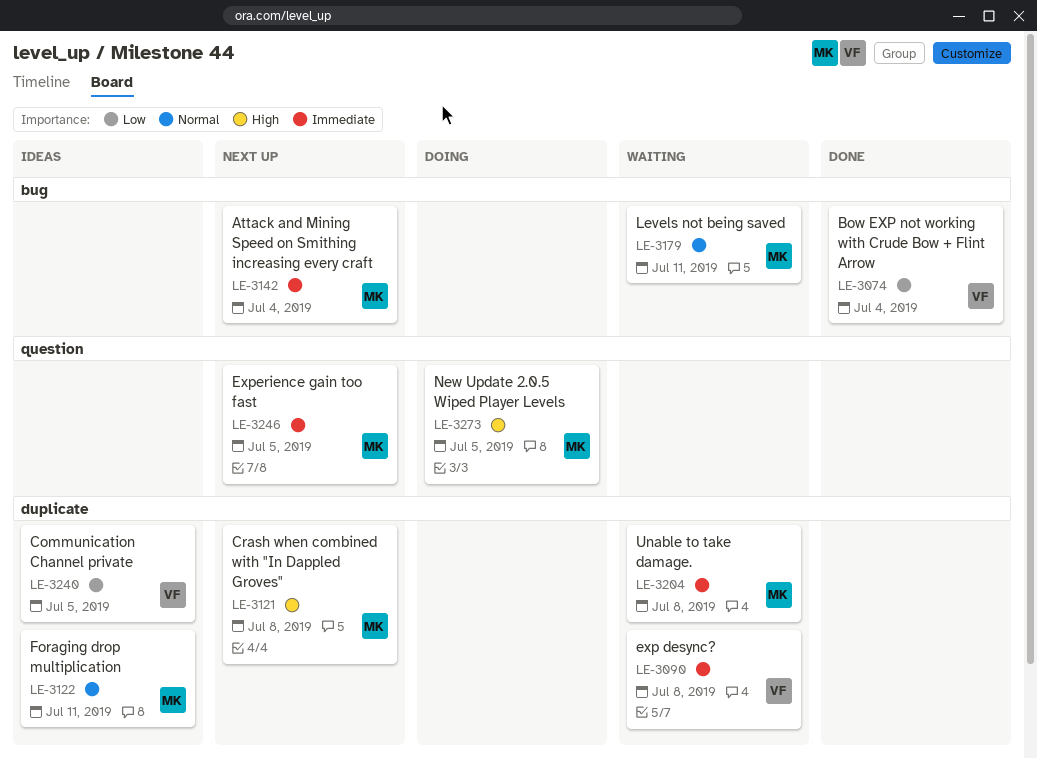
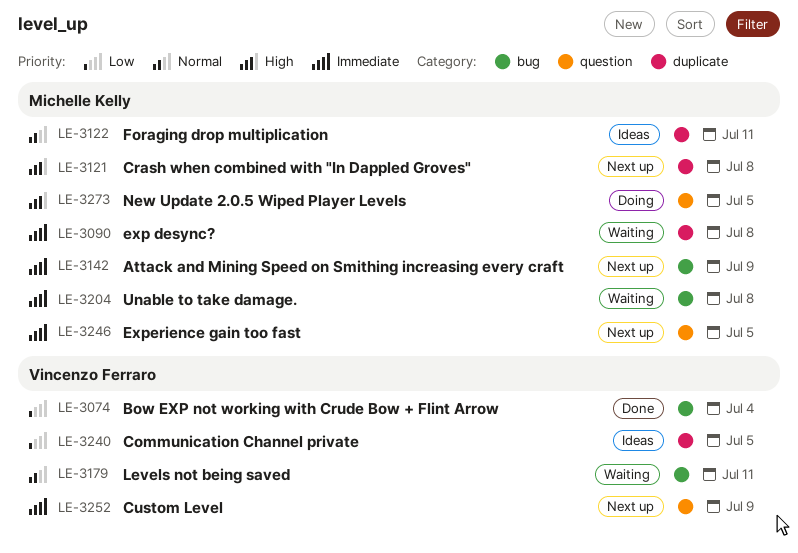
LE-3090, owner: Vincenzo Ferraro -> Michelle Kelly
LE-3142, due: Jul 4 -> Jul 9
LE-3179, owner: Michelle Kelly -> Vincenzo Ferraro
LE-3204, label: duplicate -> bug
LE-3252: none -> present

